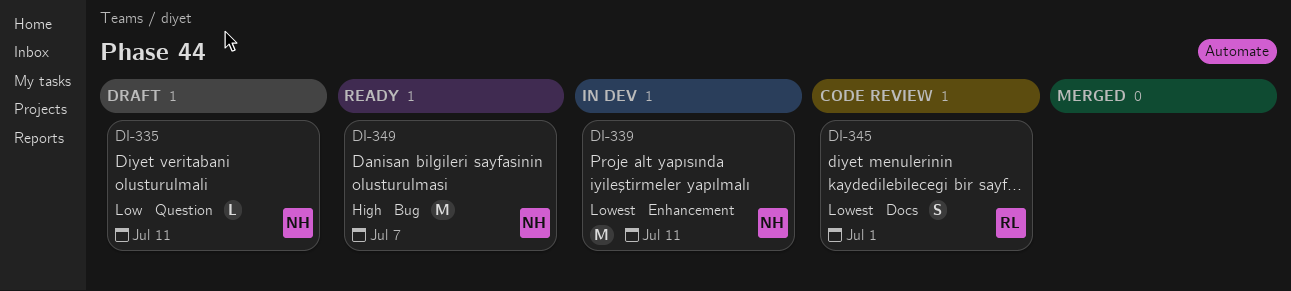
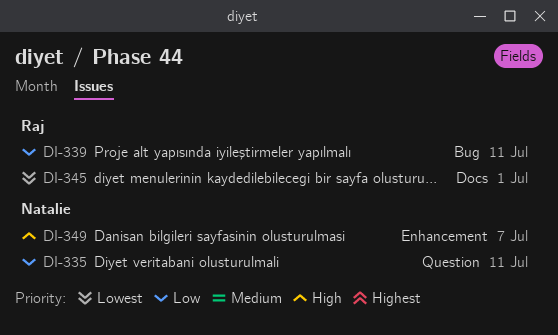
DI-339, owner: Natalie -> Raj
DI-339, priority: Lowest -> Low
DI-339, label: Enhancement -> Bug
DI-349, label: Bug -> Enhancement

